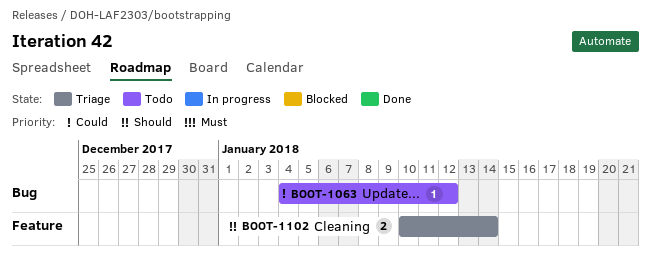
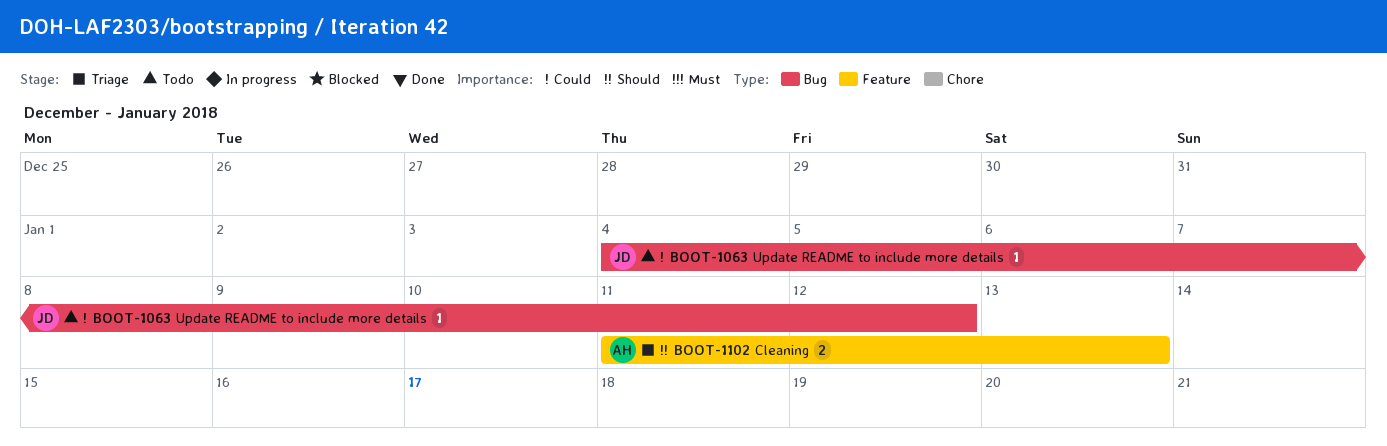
BOOT-1102, start: Jan 10 -> Jan 11
BOOT-1102, due: Jan 14 -> Jan 13

